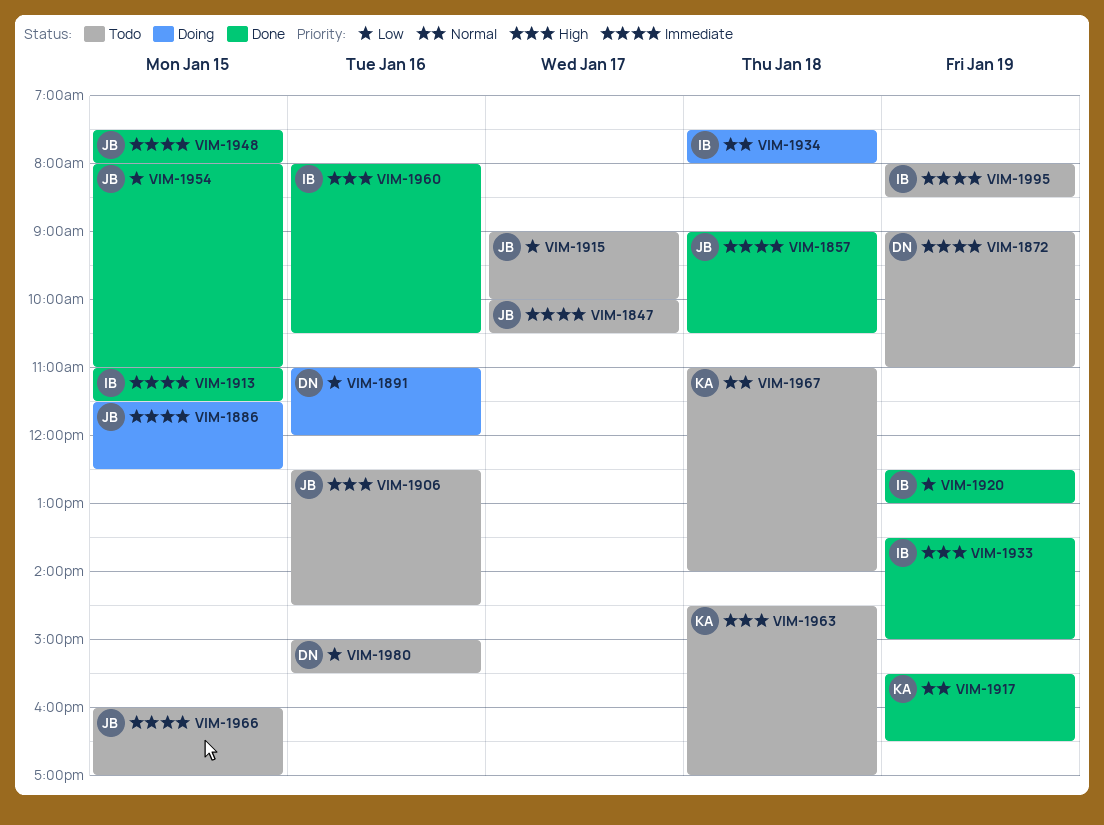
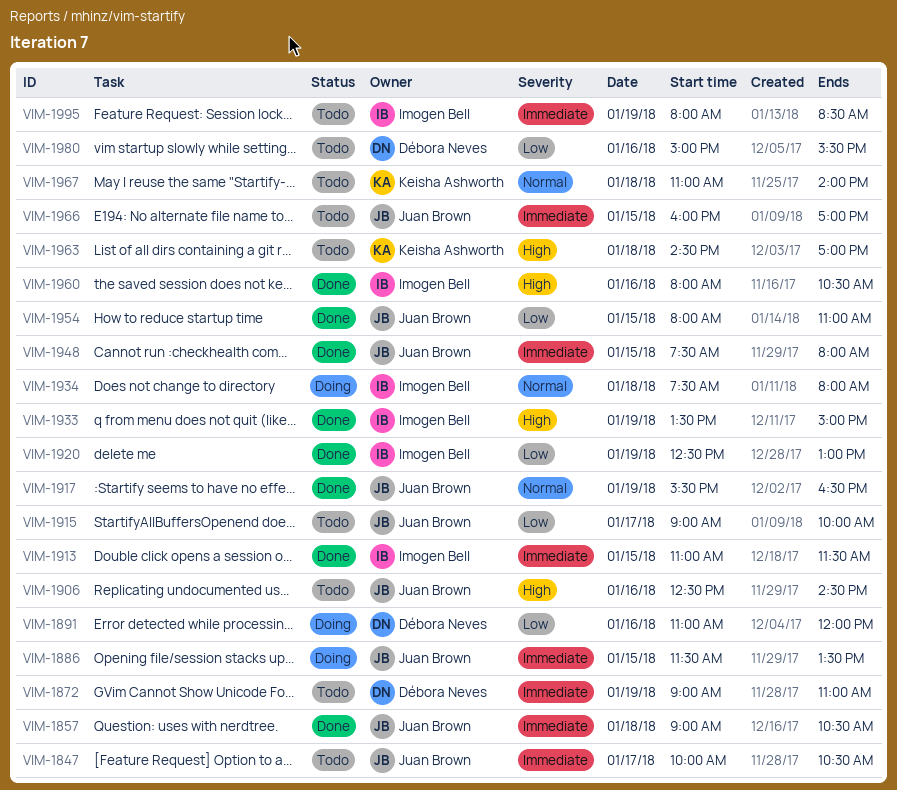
VIM-1886, ends: 12:30 -> 13:30
VIM-1917, owner: Keisha Ashworth -> Juan Brown

